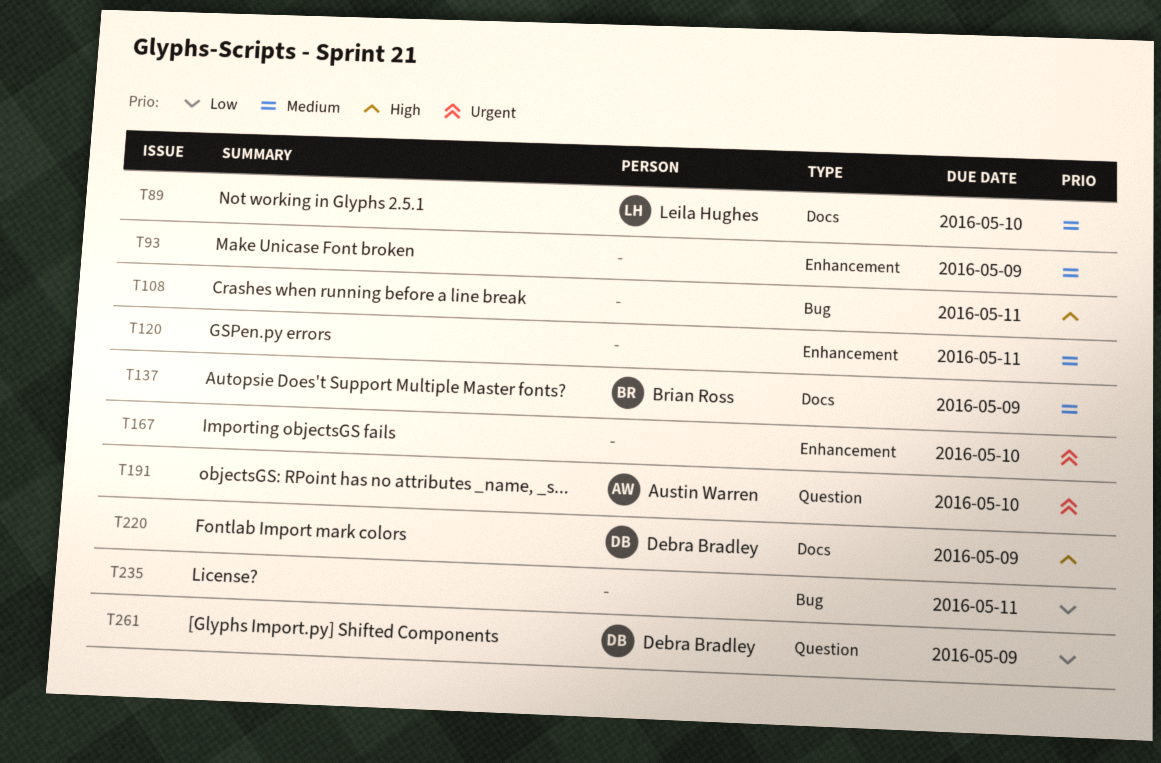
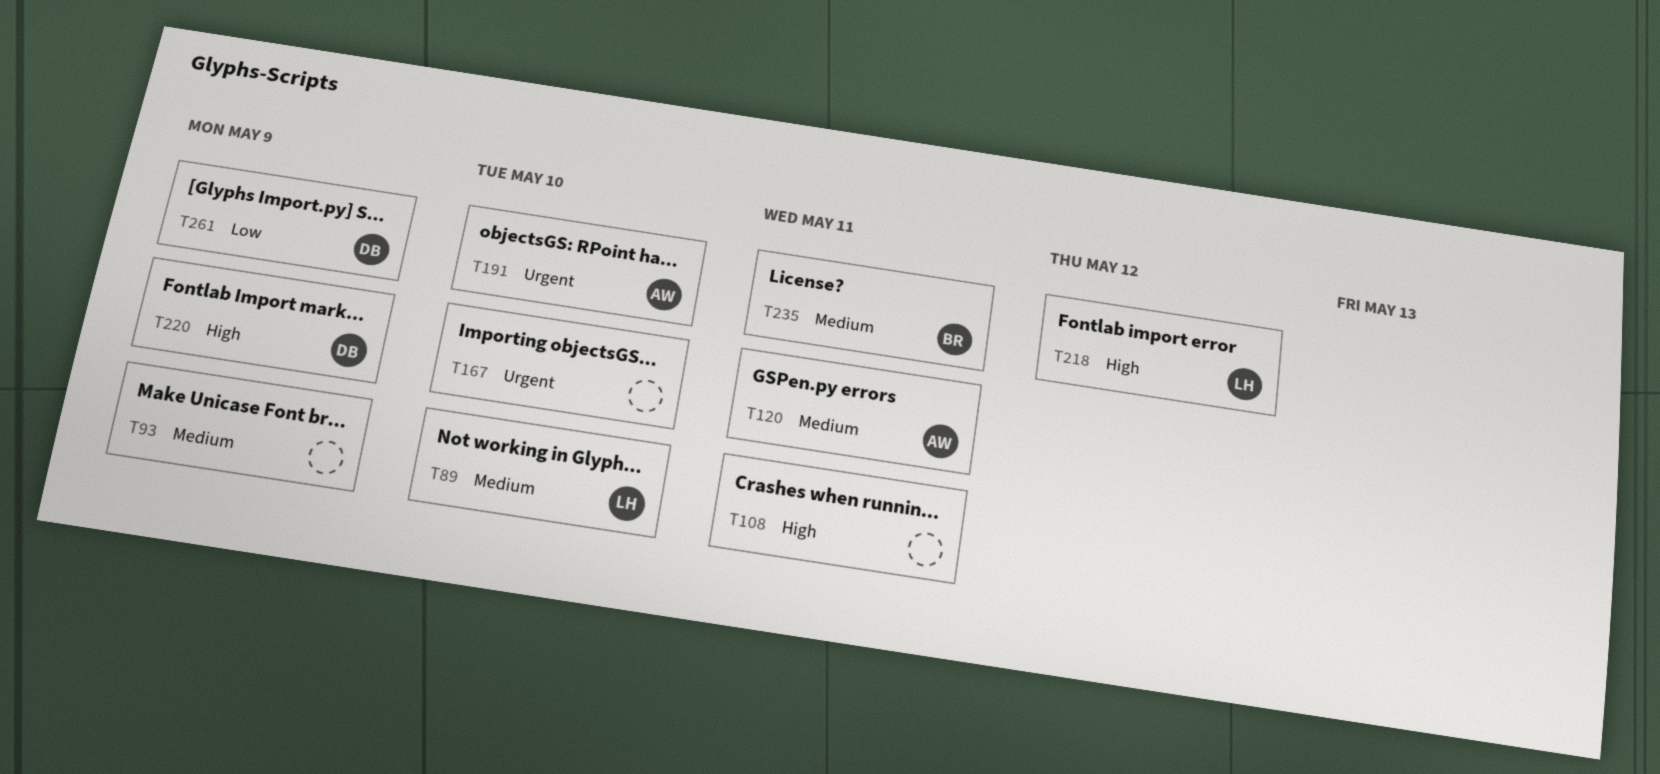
T120, owner: none -> Austin Warren
T137: present -> none
T218: none -> present
T235, owner: none -> Brian Ross
T235, priority: Low -> Medium

